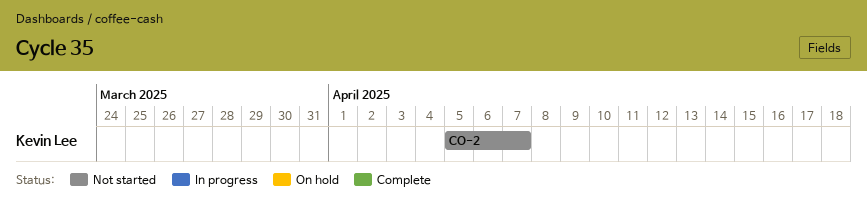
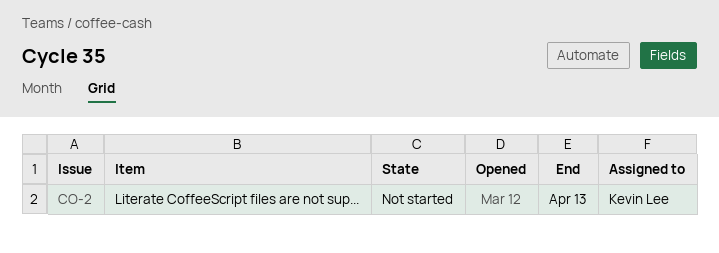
CO-2, due: Apr 7 -> Apr 13

